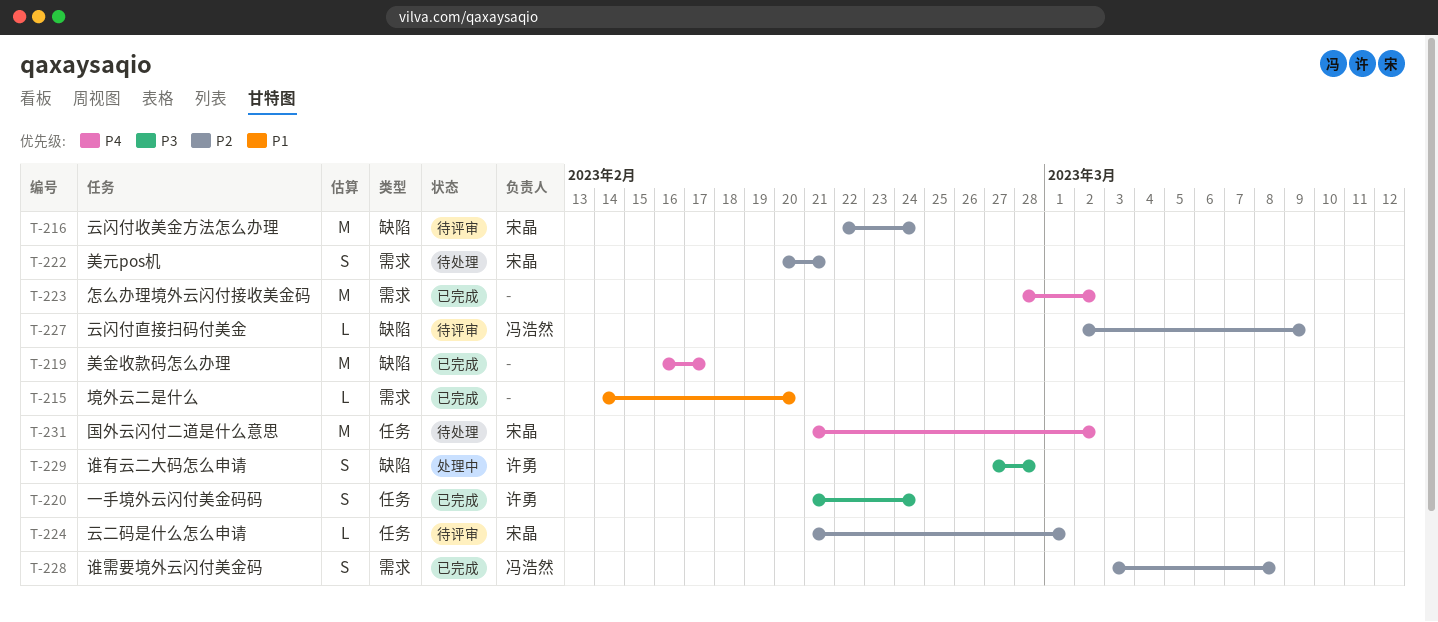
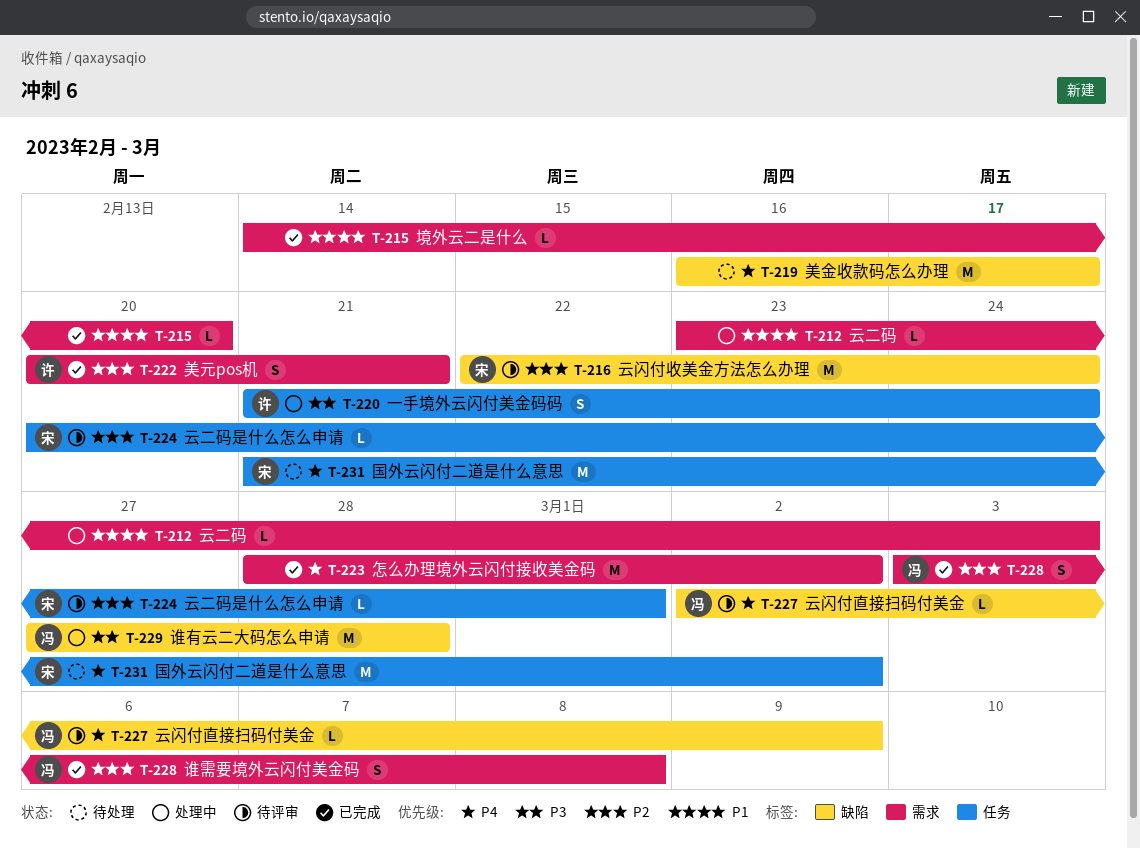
T-212: none -> present
T-219, status: 已完成 -> 待处理
T-220, status: 已完成 -> 处理中
T-222, status: 待处理 -> 已完成
T-222, owner: 宋晶 -> 许勇
T-224, start: Feb 21 -> Feb 20
T-227, priority: P2 -> P4
T-229, owner: 许勇 -> 冯浩然
T-229, estimate: S -> M

